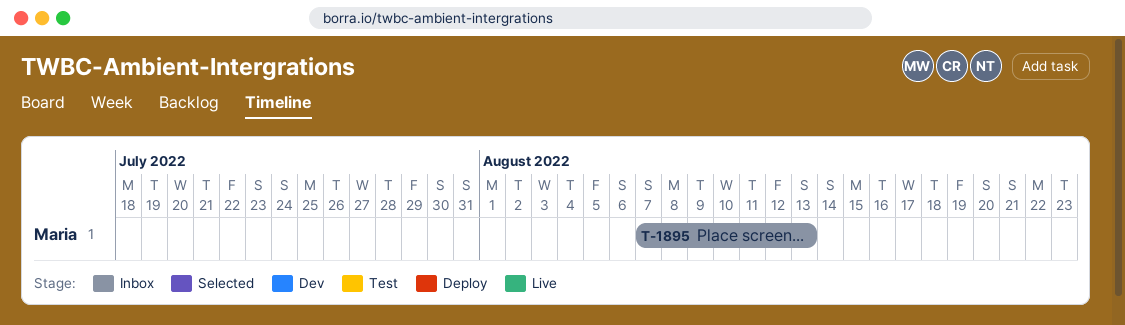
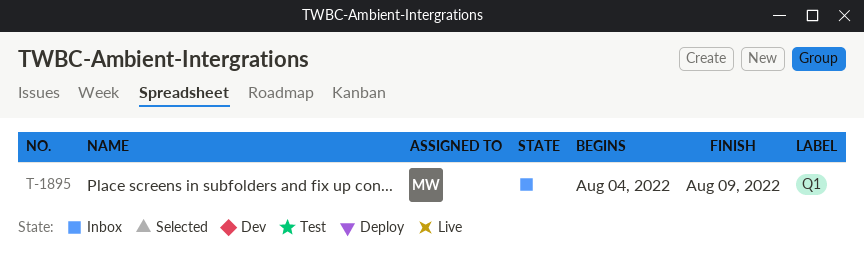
T-1895, start: Aug 7 -> Aug 4
T-1895, due: Aug 13 -> Aug 9

